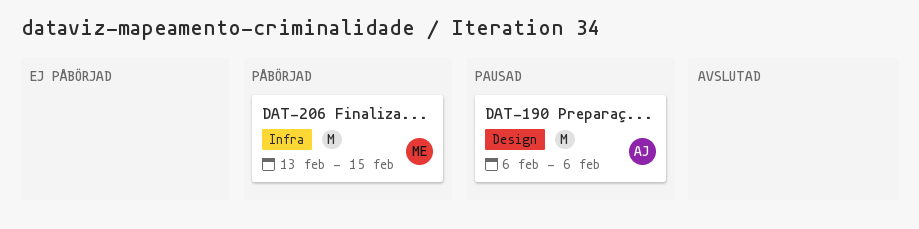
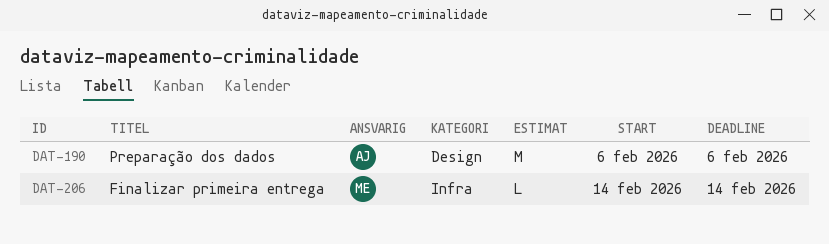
DAT-206, estimate: M -> L
DAT-206, start: Feb 13 -> Feb 14
DAT-206, due: Feb 15 -> Feb 14

